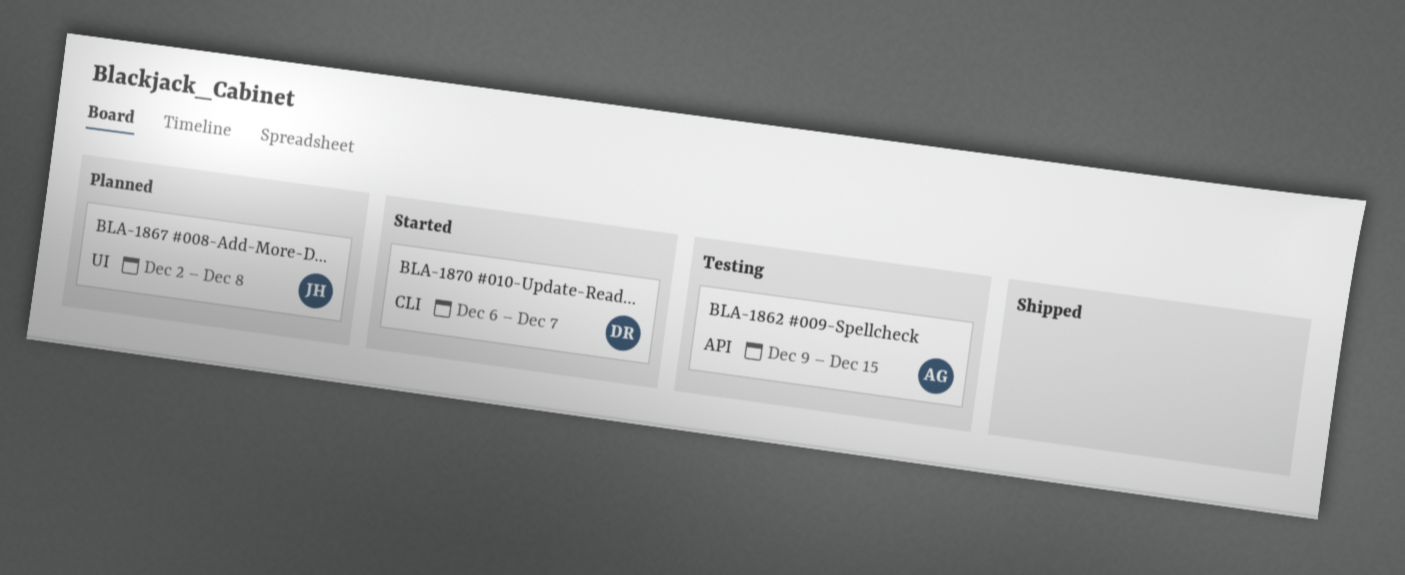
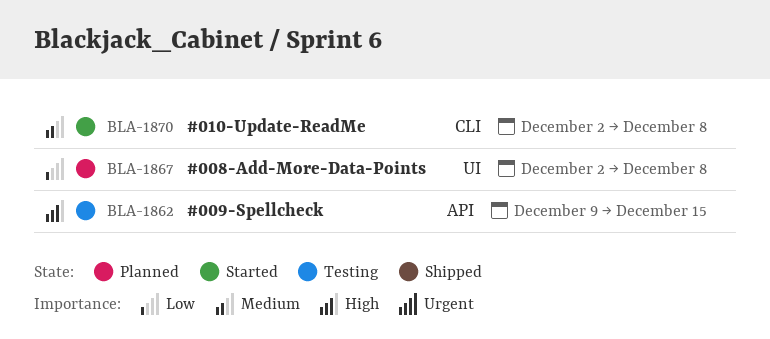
BLA-1870, start: Dec 6 -> Dec 2
BLA-1870, due: Dec 7 -> Dec 8

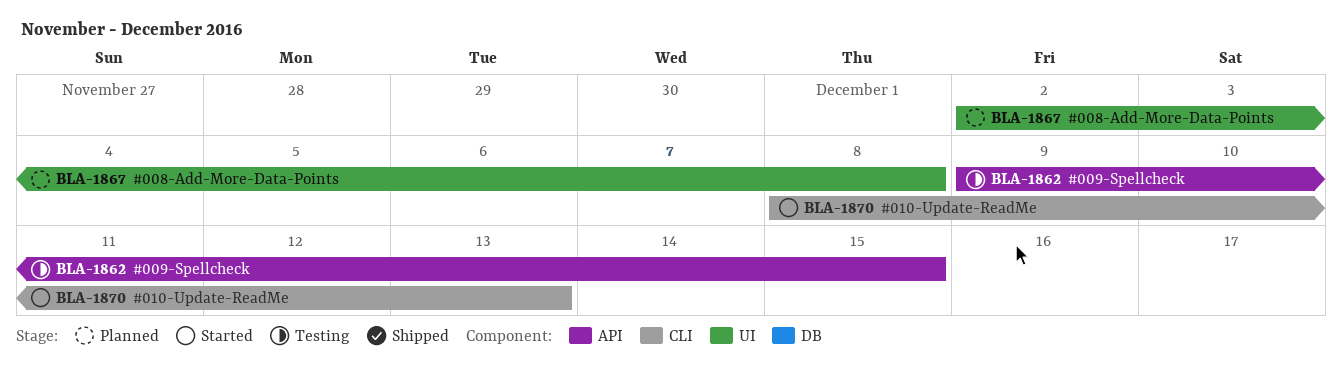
BLA-1870, start: Dec 2 -> Dec 8
BLA-1870, due: Dec 8 -> Dec 13

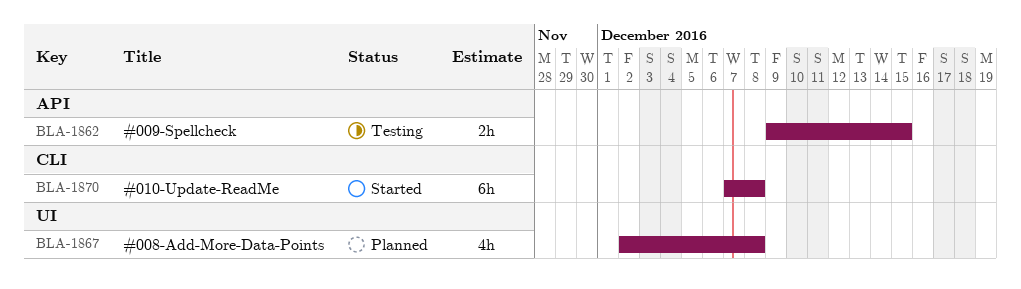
BLA-1870, start: Dec 8 -> Dec 7
BLA-1870, due: Dec 13 -> Dec 8

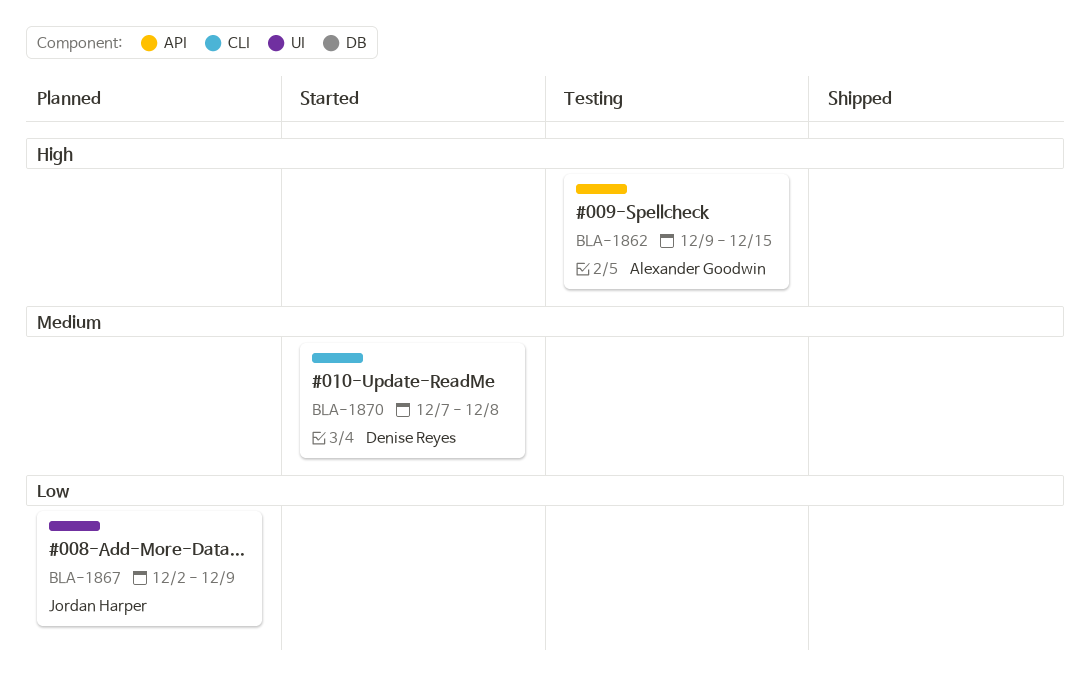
BLA-1867, due: Dec 8 -> Dec 9

